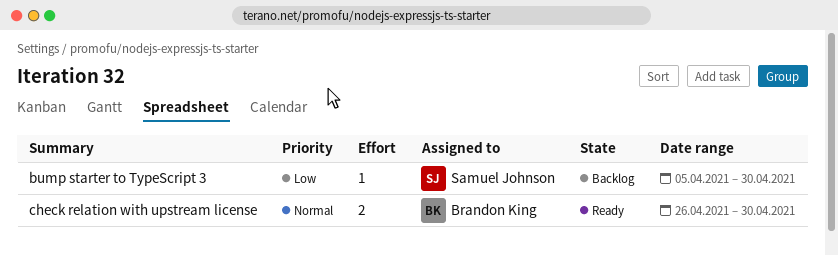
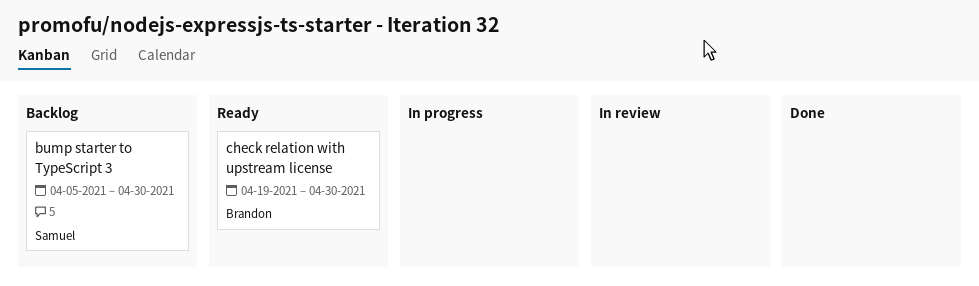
check relation with upstream license, start: Apr 26 -> Apr 19

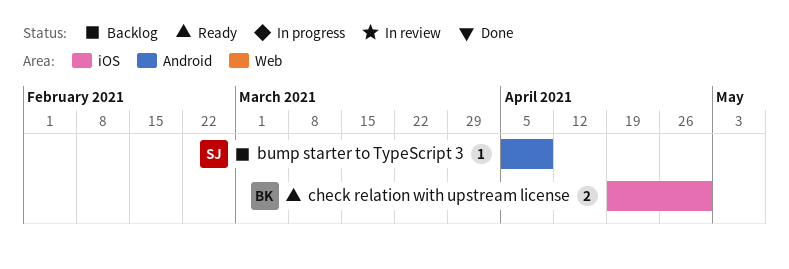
bump starter to TypeScript 3, due: Apr 30 -> Apr 9

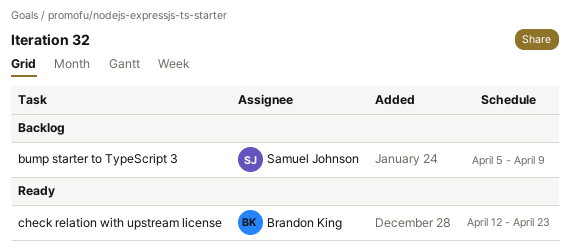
check relation with upstream license, start: Apr 19 -> Apr 12
check relation with upstream license, due: Apr 30 -> Apr 23

